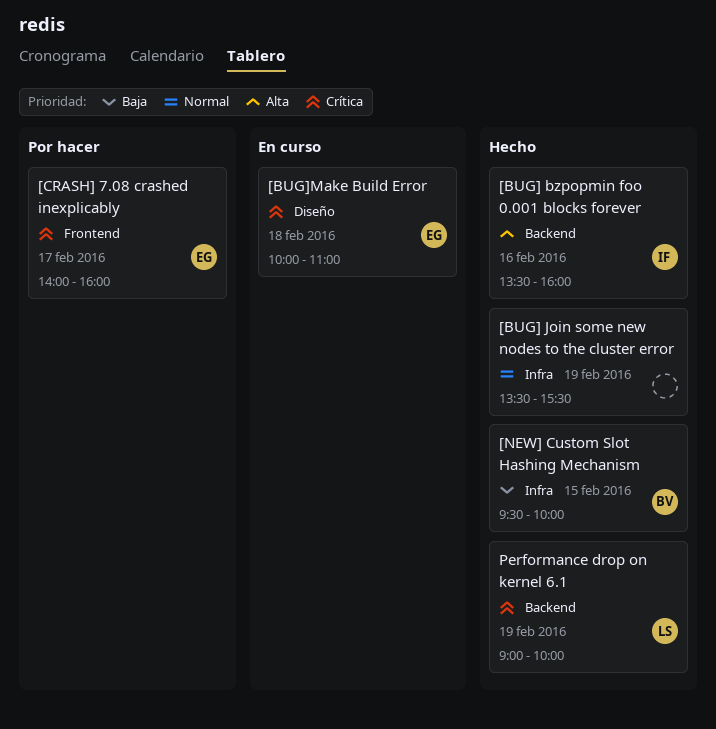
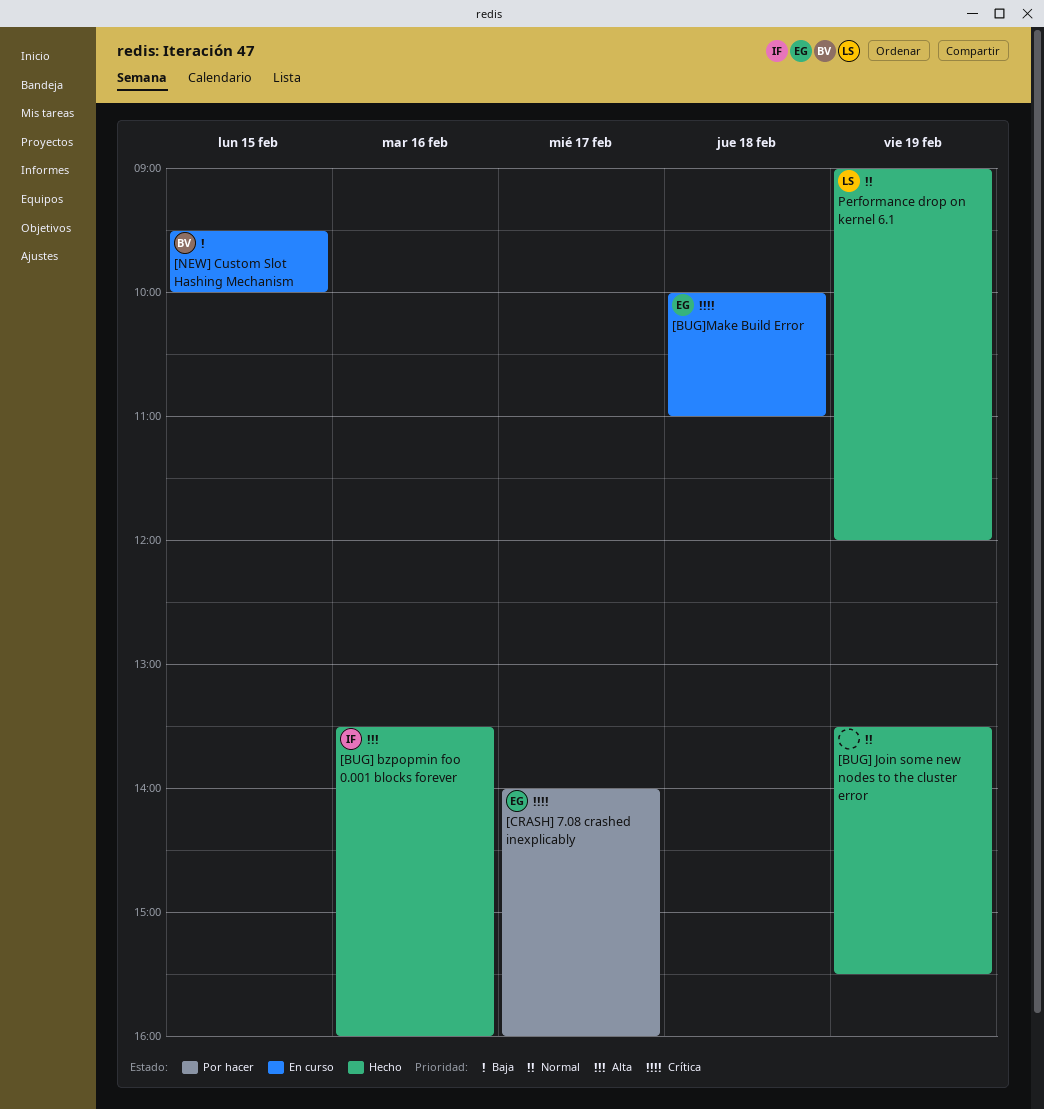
[NEW] Custom Slot Hashing Mechanism, status: Hecho -> En curso
Performance drop on kernel 6.1, priority: Crítica -> Normal
Performance drop on kernel 6.1, ends: 10:00 -> 12:00

